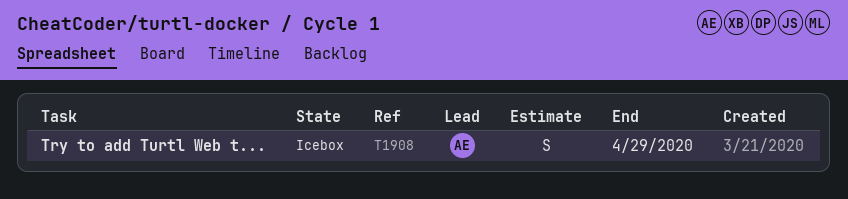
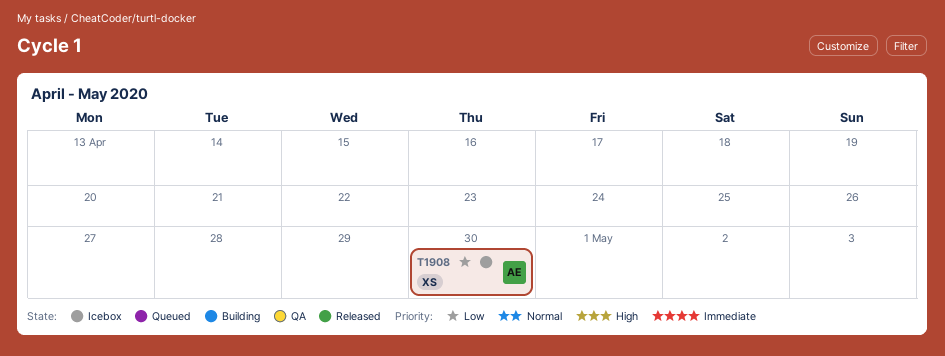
T1908, estimate: S -> XS
T1908, due: Apr 29 -> Apr 30

